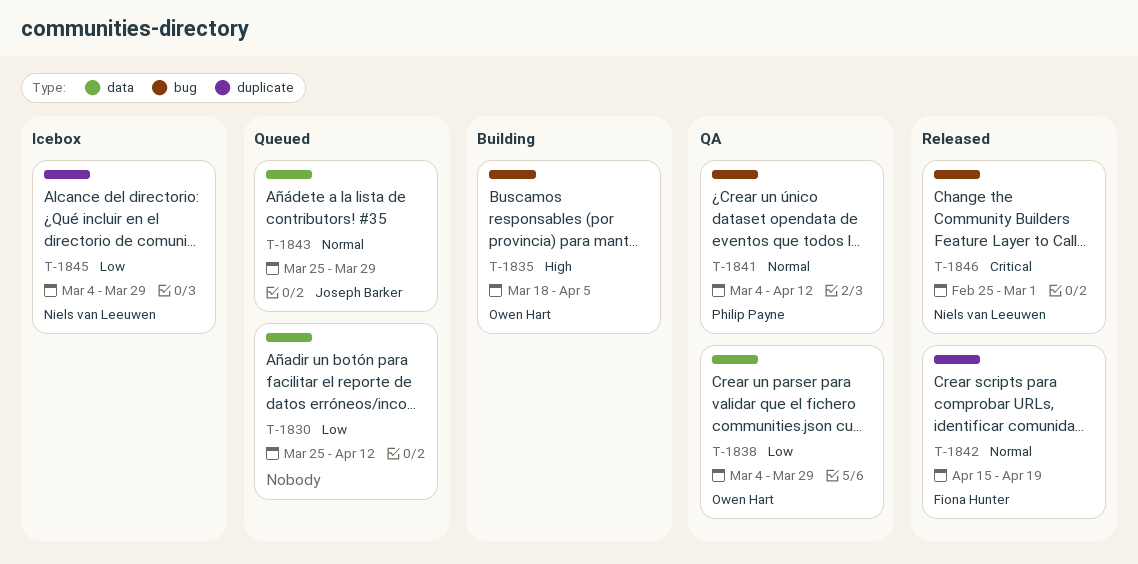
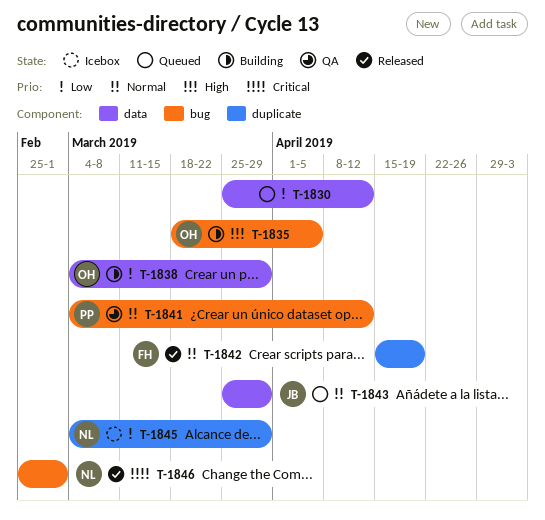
T-1838, status: QA -> Building

